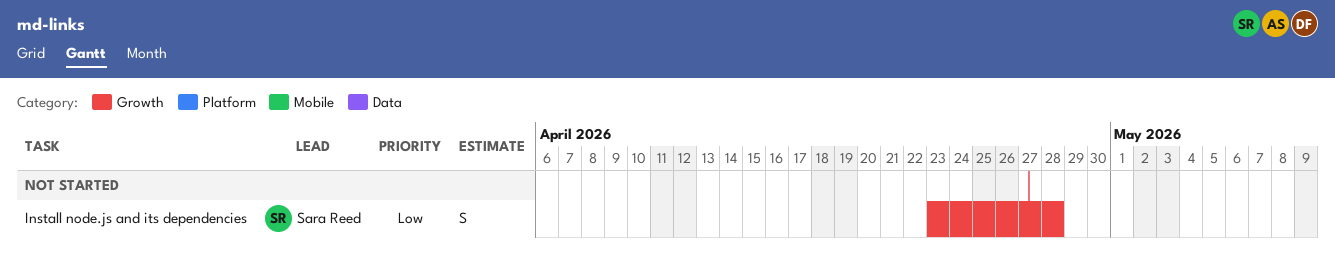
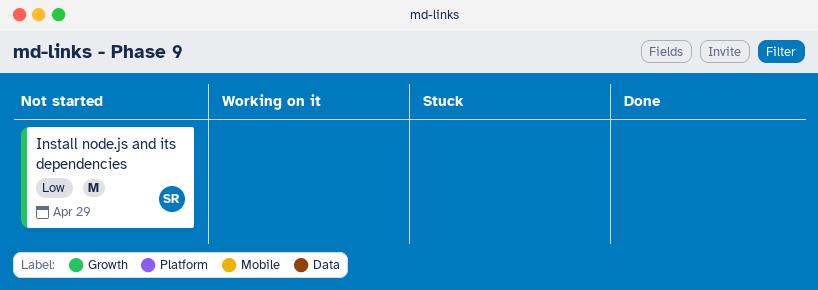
Install node.js and its dependencies, estimate: S -> M
Install node.js and its dependencies, due: Apr 28 -> Apr 29

